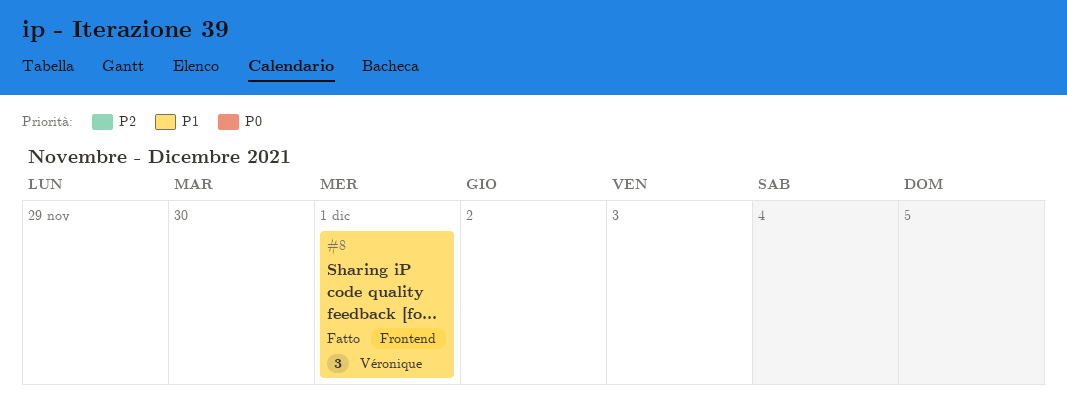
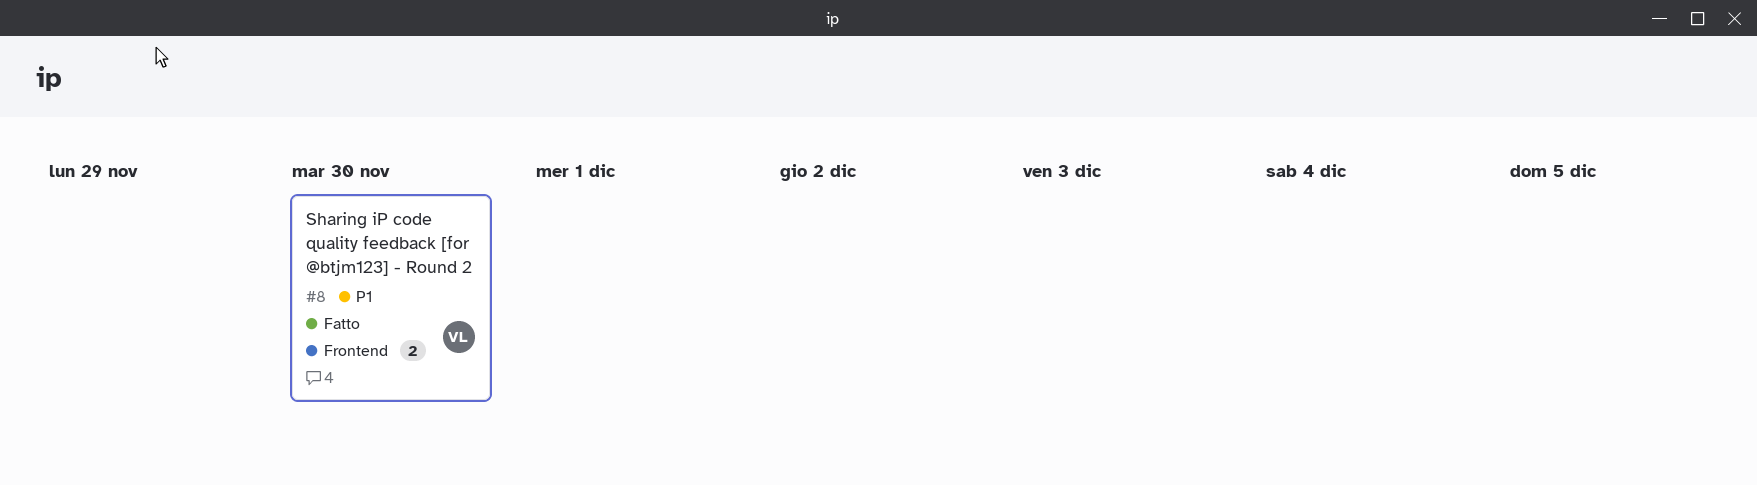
#8, estimate: 3 -> 2
#8, due: Dec 1 -> Nov 30

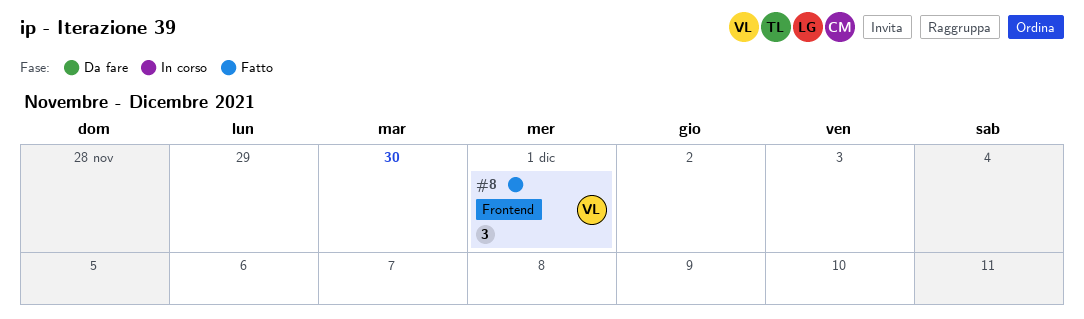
#8, estimate: 2 -> 3
#8, due: Nov 30 -> Dec 1

